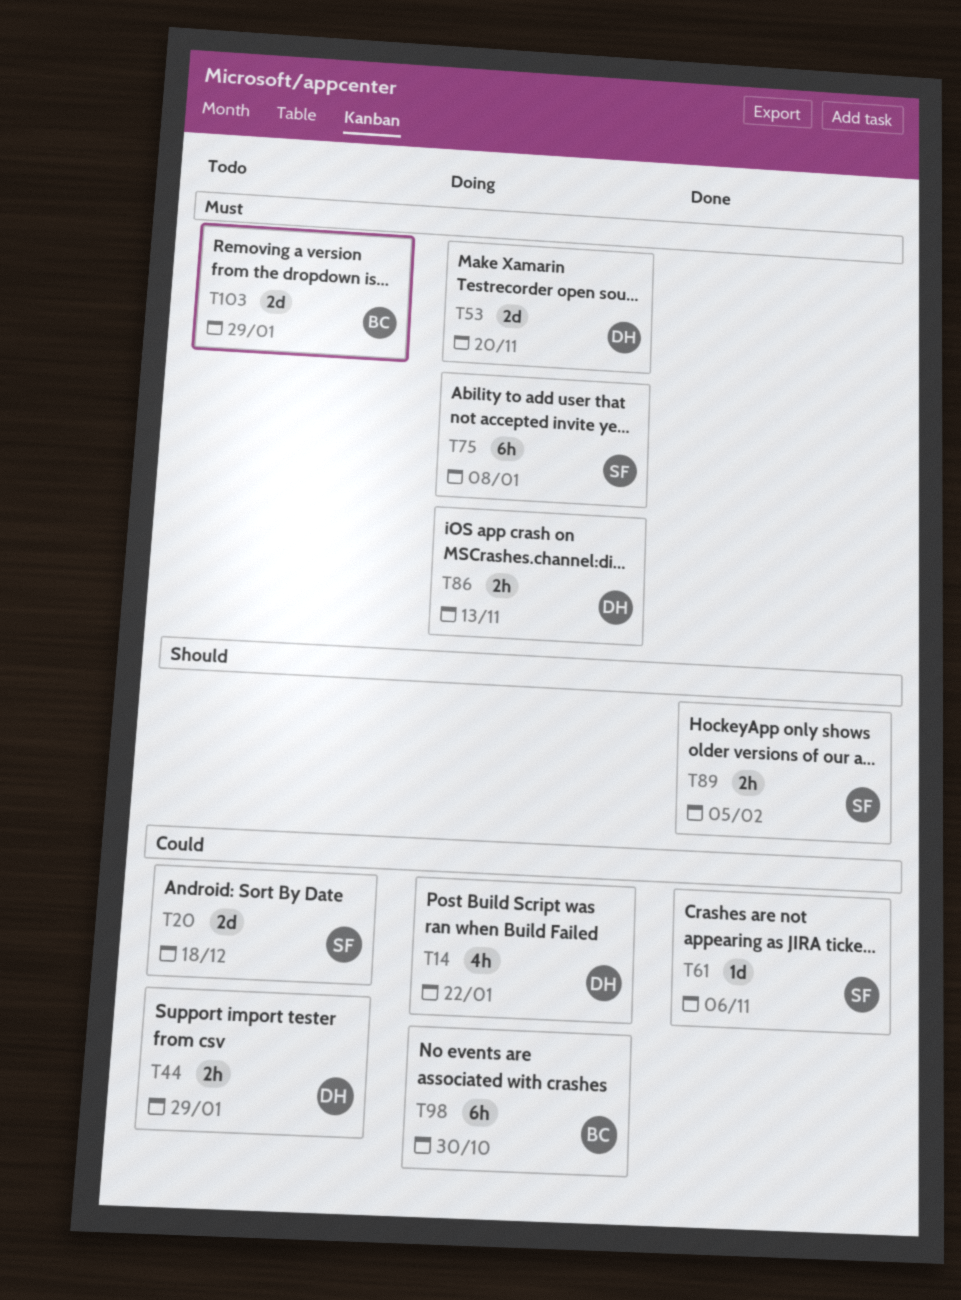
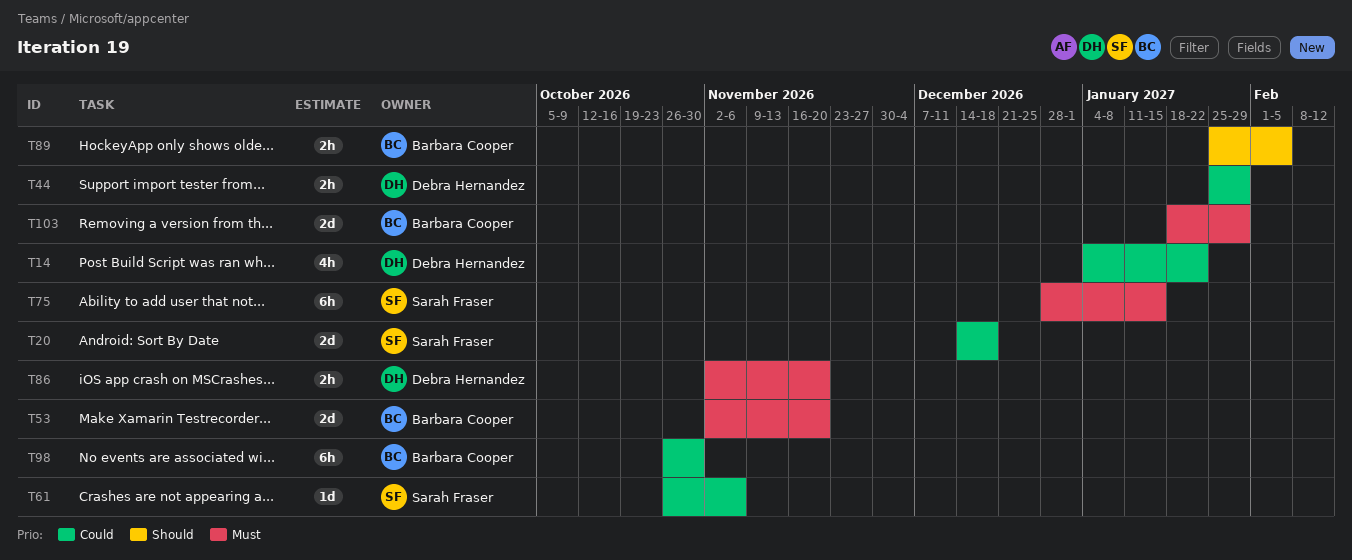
T53, owner: Debra Hernandez -> Barbara Cooper
T75, due: Jan 8 -> Jan 15
T86, due: Nov 13 -> Nov 20
T89, owner: Sarah Fraser -> Barbara Cooper

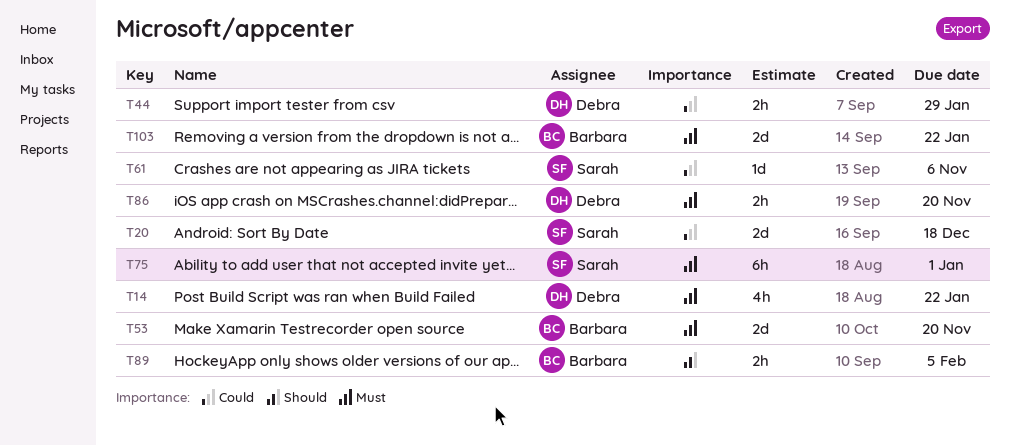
T14, priority: Could -> Must
T75, due: Jan 15 -> Jan 1
T98: present -> none
T103, due: Jan 29 -> Jan 22

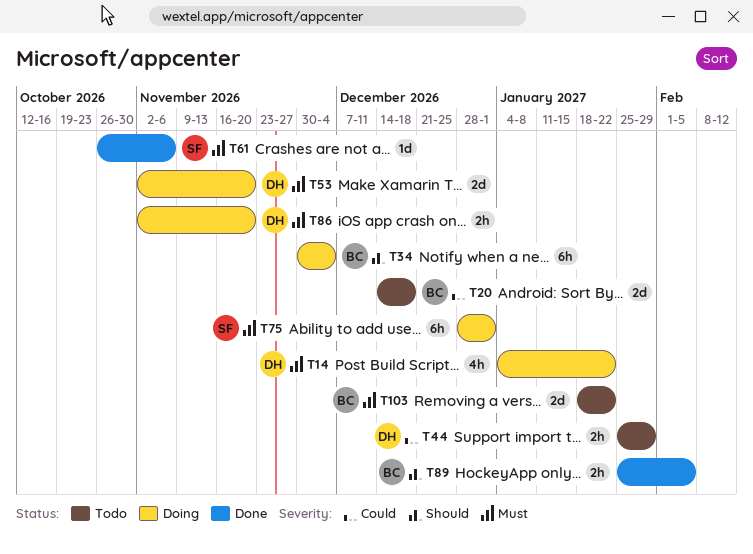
T20, owner: Sarah -> Barbara
T34: none -> present
T53, owner: Barbara -> Debra
T61, priority: Could -> Must

